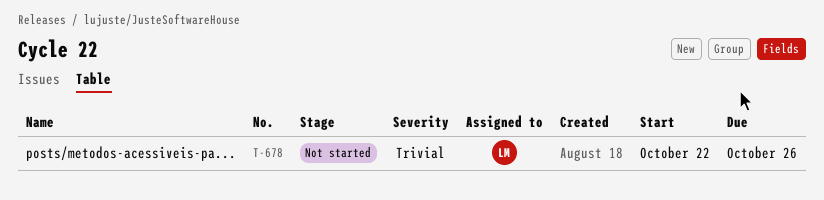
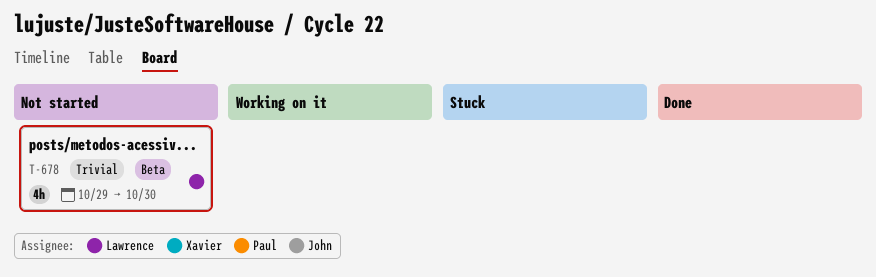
T-678, start: Oct 22 -> Oct 29
T-678, due: Oct 26 -> Oct 30

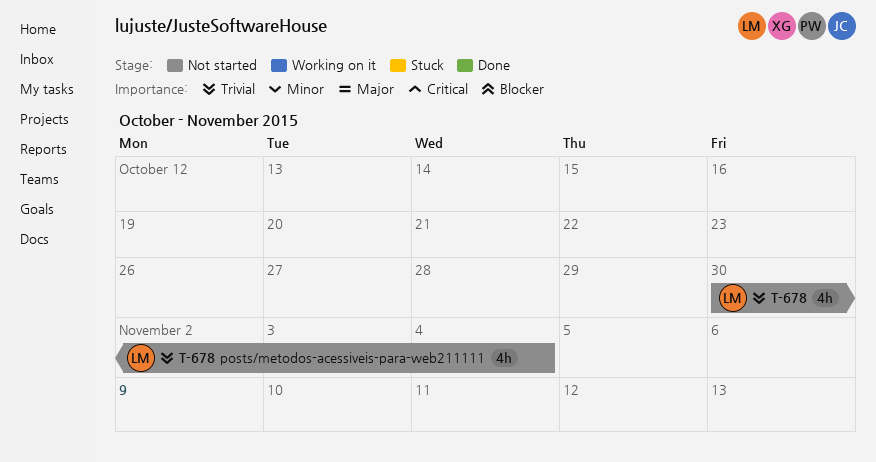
T-678, start: Oct 29 -> Oct 30
T-678, due: Oct 30 -> Nov 4

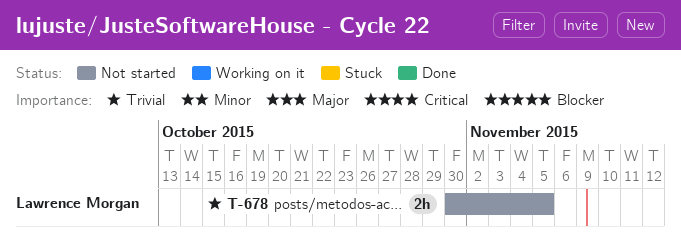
T-678, estimate: 4h -> 2h
T-678, due: Nov 4 -> Nov 5

